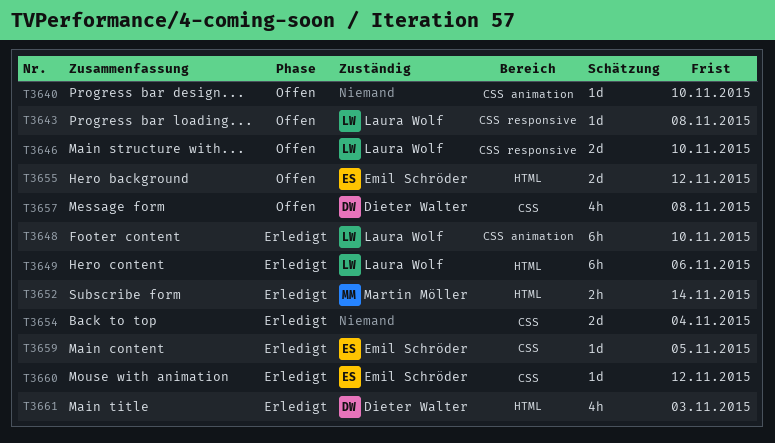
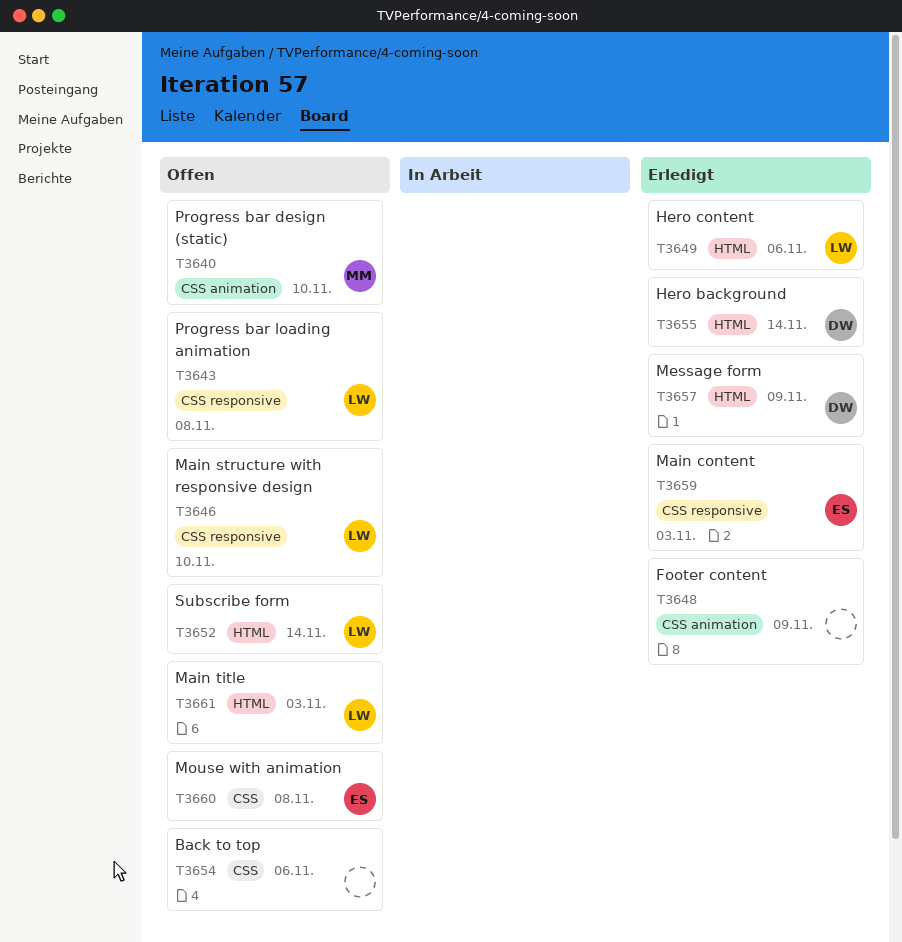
T3640, owner: none -> Martin Möller
T3648, owner: Laura Wolf -> none
T3648, due: Nov 10 -> Nov 9
T3652, status: Erledigt -> Offen
T3652, owner: Martin Möller -> Laura Wolf
T3654, status: Erledigt -> Offen
T3654, due: Nov 4 -> Nov 6
T3655, status: Offen -> Erledigt
T3655, owner: Emil Schröder -> Dieter Walter
T3655, due: Nov 12 -> Nov 14
T3657, status: Offen -> Erledigt
T3657, label: CSS -> HTML
T3657, due: Nov 8 -> Nov 9
T3659, label: CSS -> CSS responsive
T3659, due: Nov 5 -> Nov 3
T3660, status: Erledigt -> Offen
T3660, due: Nov 12 -> Nov 8
T3661, status: Erledigt -> Offen
T3661, owner: Dieter Walter -> Laura Wolf

